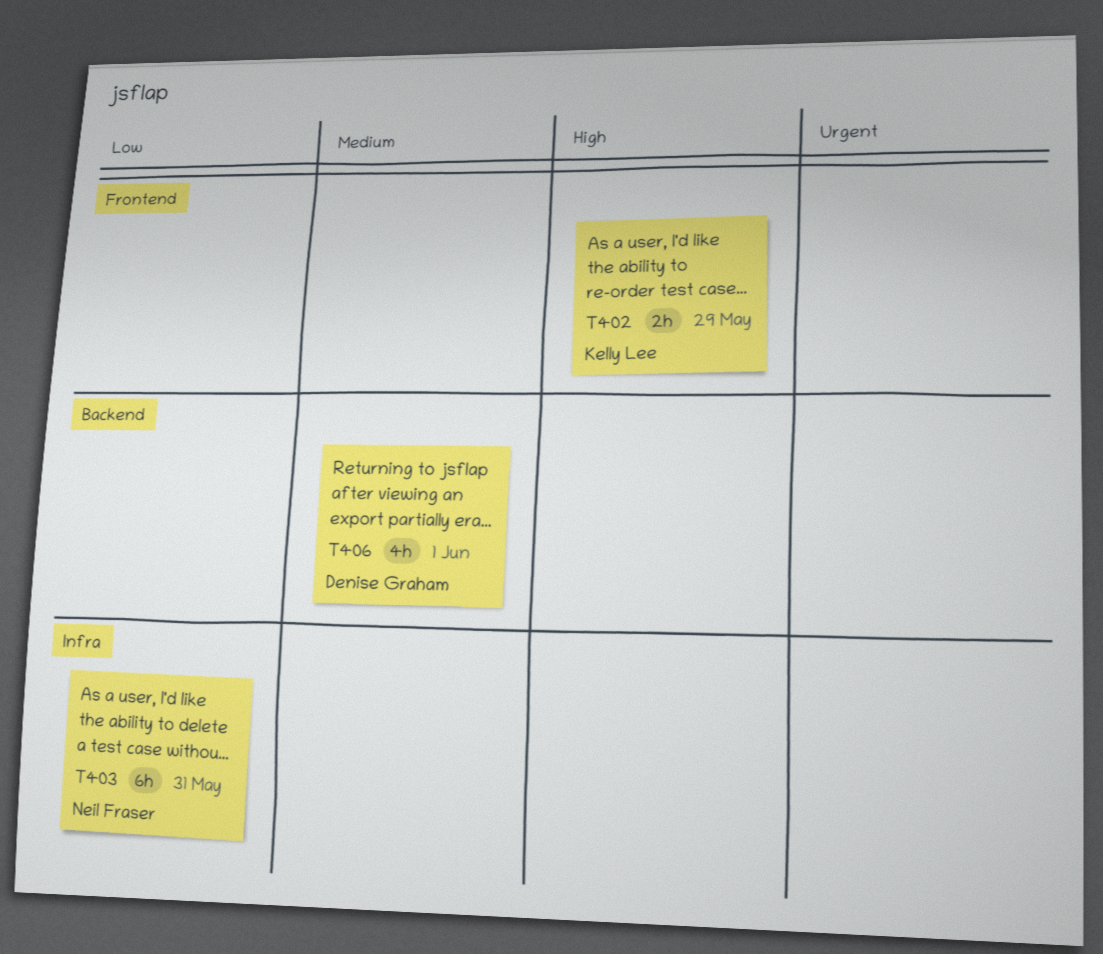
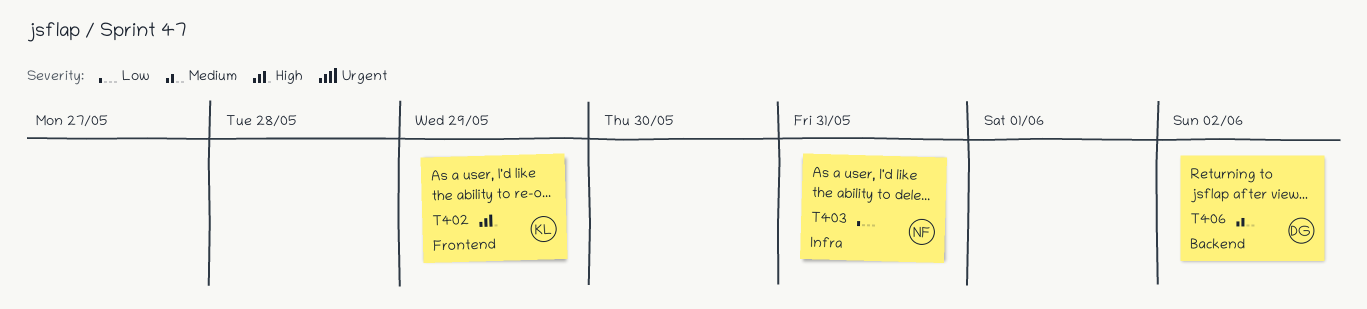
T406, due: Jun 1 -> Jun 2

